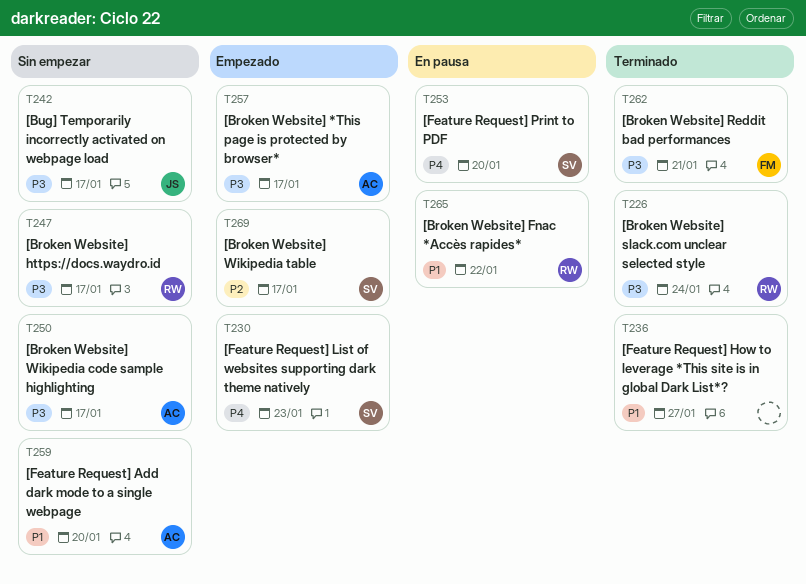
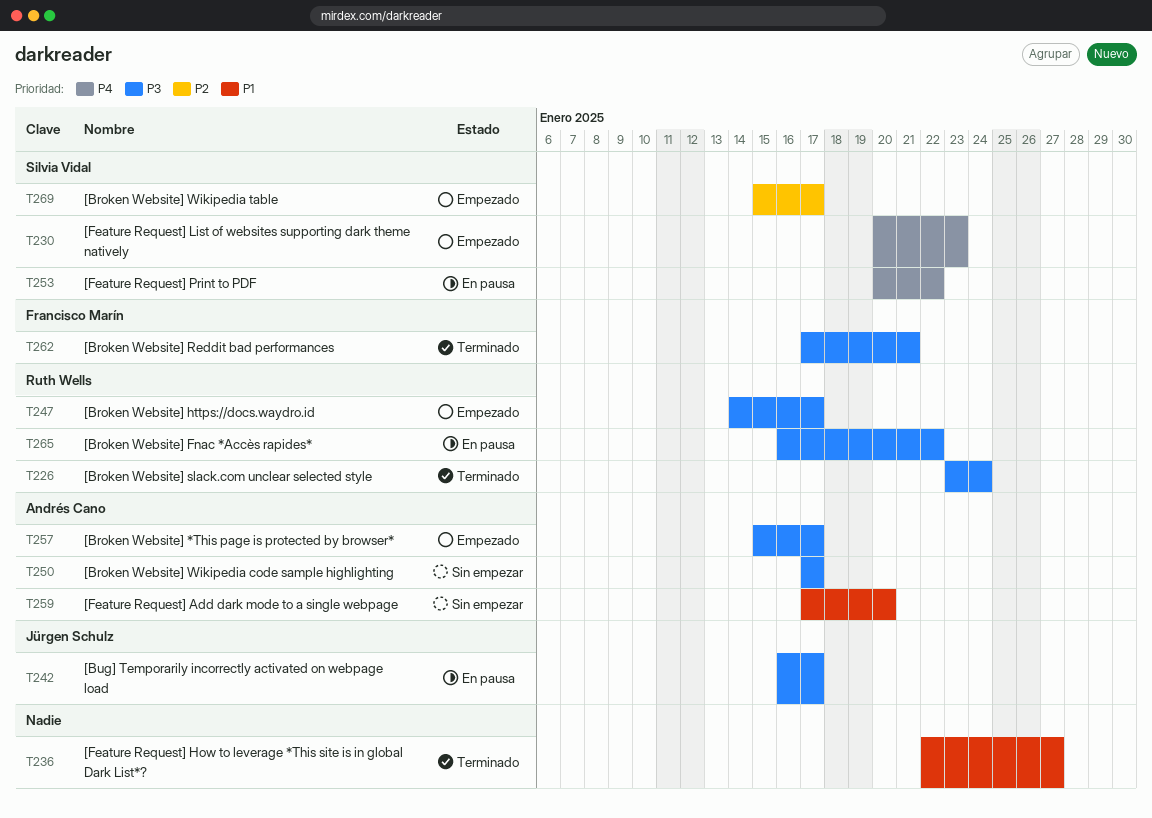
T242, status: Sin empezar -> En pausa
T247, status: Sin empezar -> Empezado
T253, due: Jan 20 -> Jan 22
T265, priority: P1 -> P3

